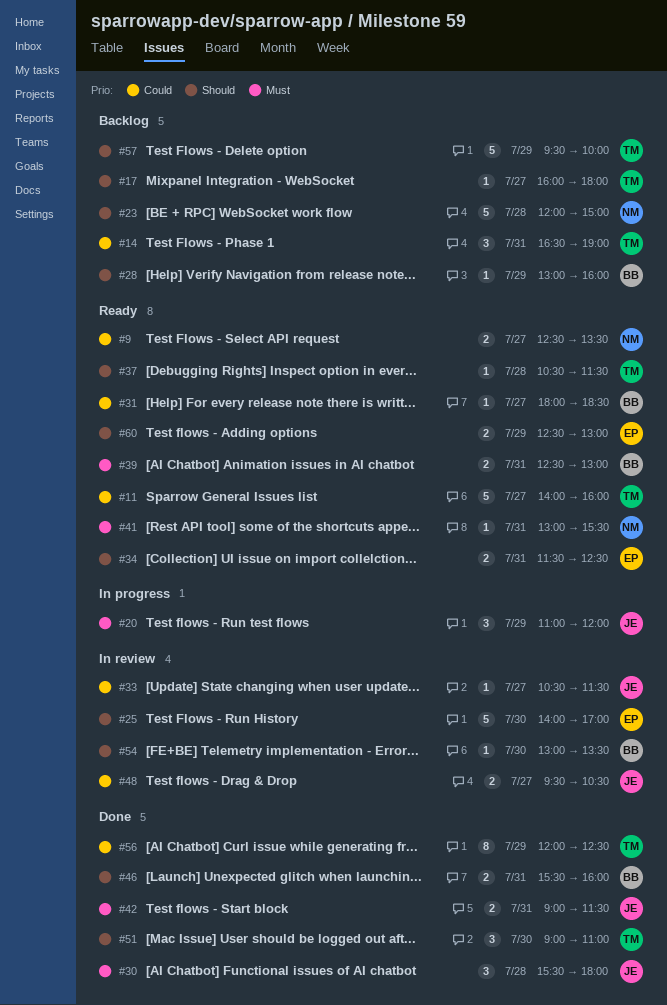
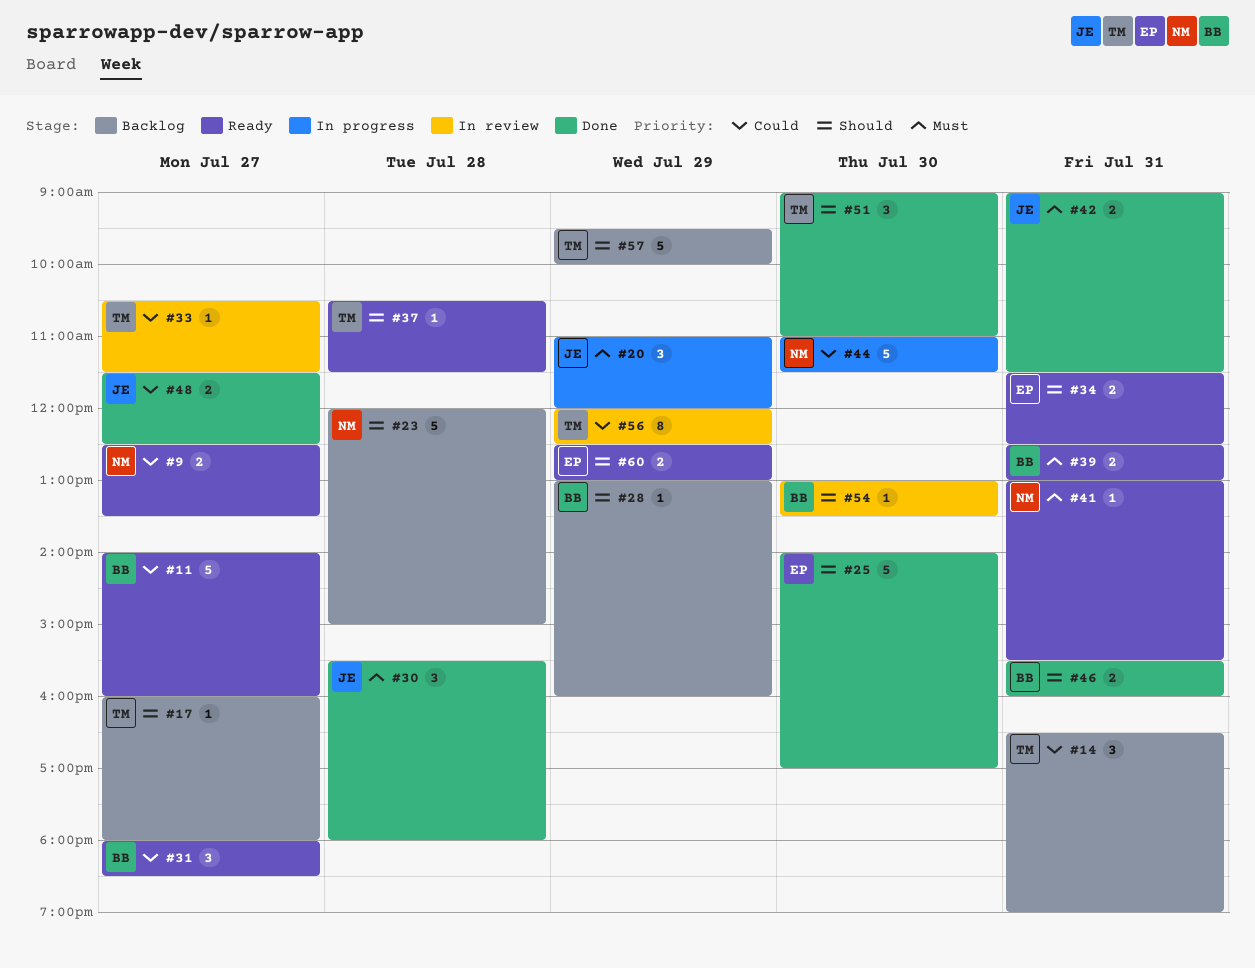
#11, owner: TM -> BB
#25, status: In review -> Done
#31, estimate: 1 -> 3
#33, owner: JE -> TM
#44: none -> present
#48, status: In review -> Done
#48, begins: 09:30 -> 11:30
#48, ends: 10:30 -> 12:30
#56, status: Done -> In review

